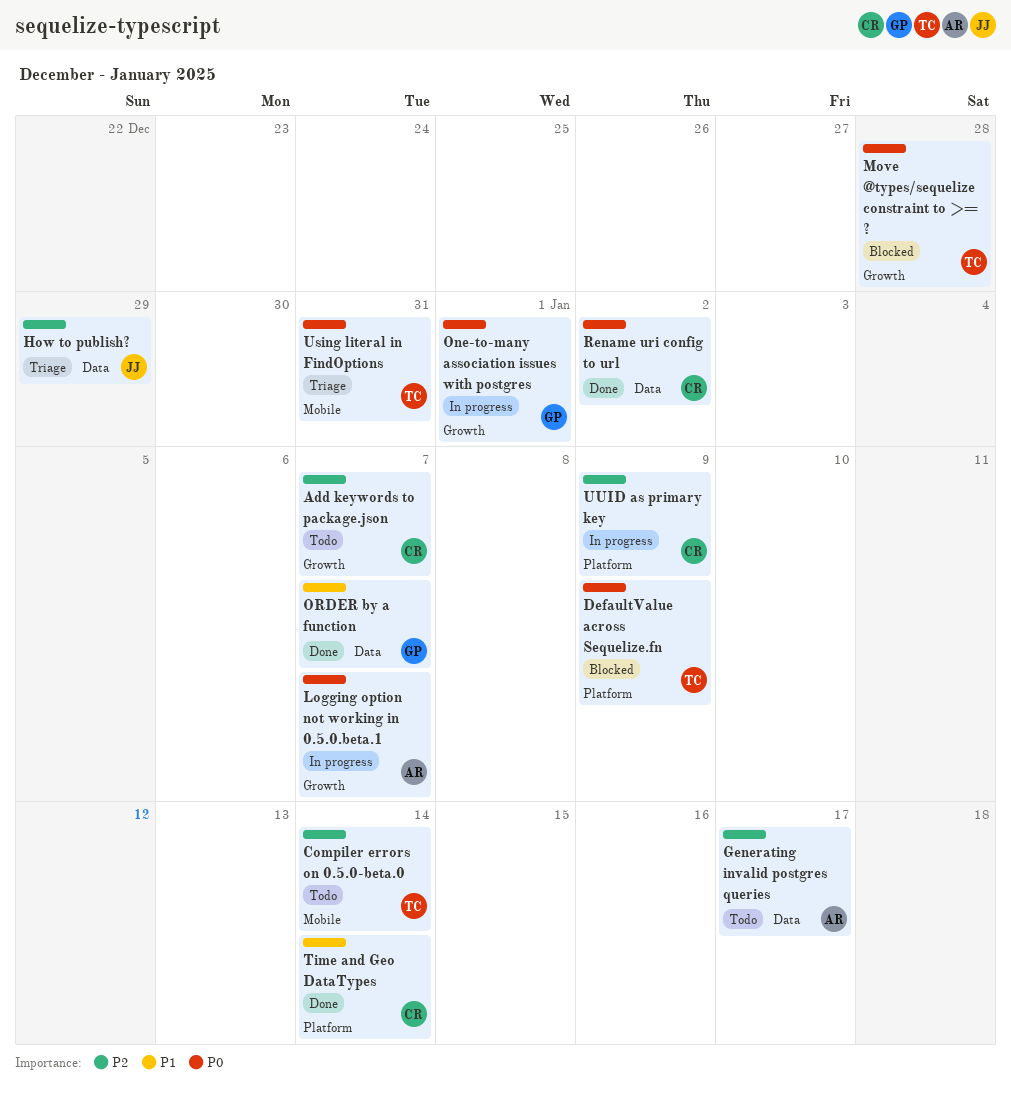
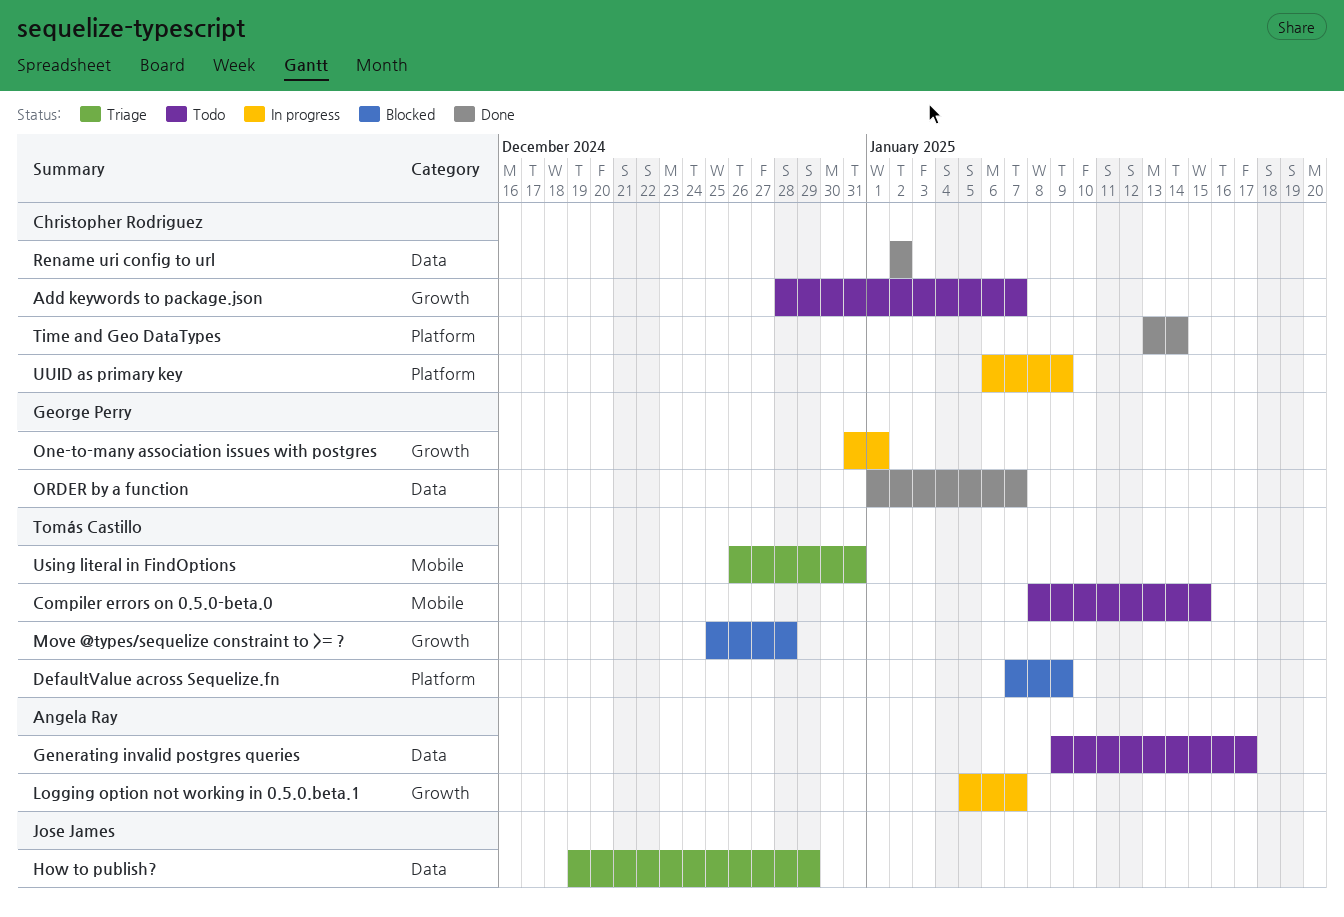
Compiler errors on 0.5.0-beta.0, due: Jan 14 -> Jan 15

